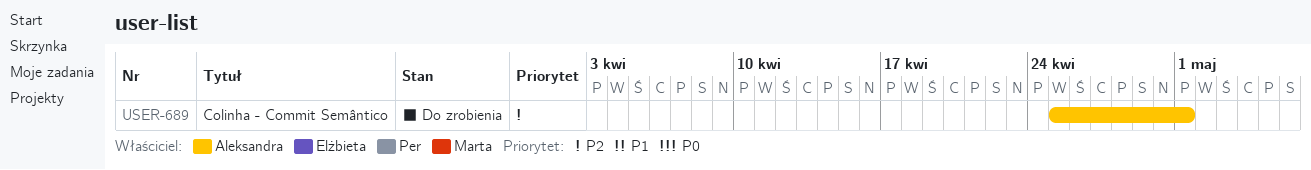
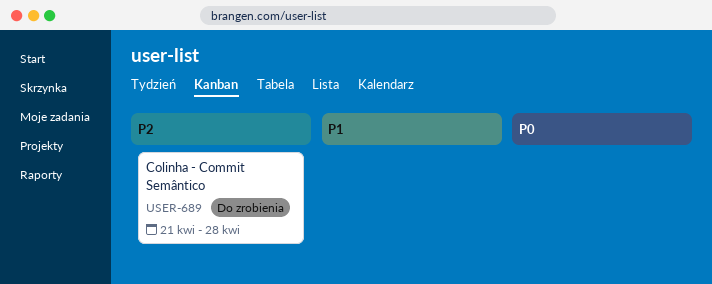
USER-689, start: Apr 25 -> Apr 21
USER-689, due: May 1 -> Apr 28

